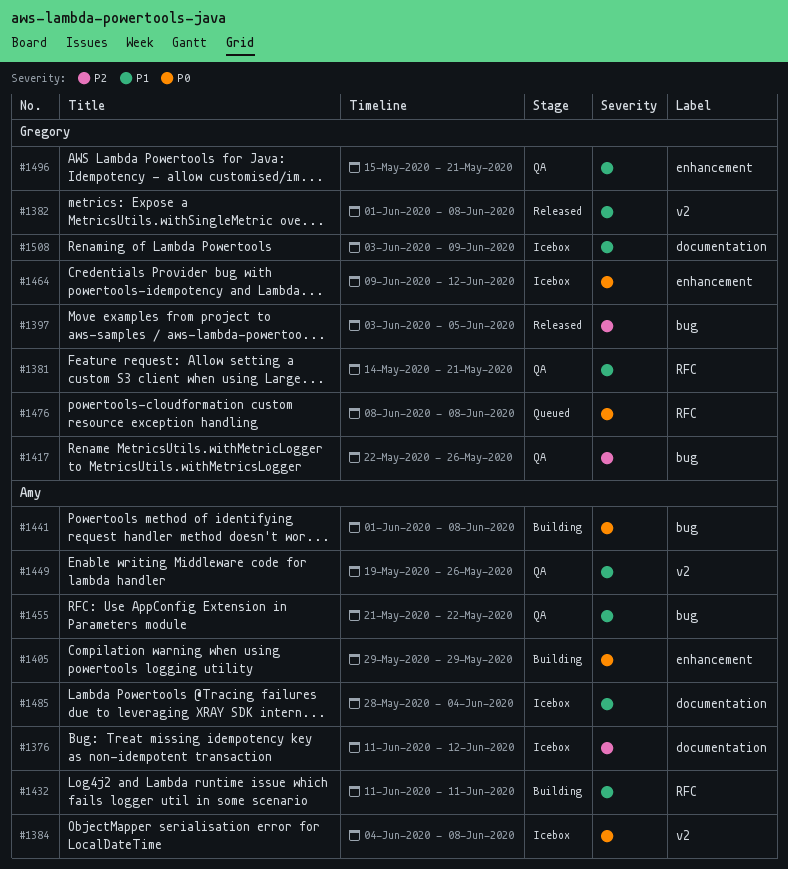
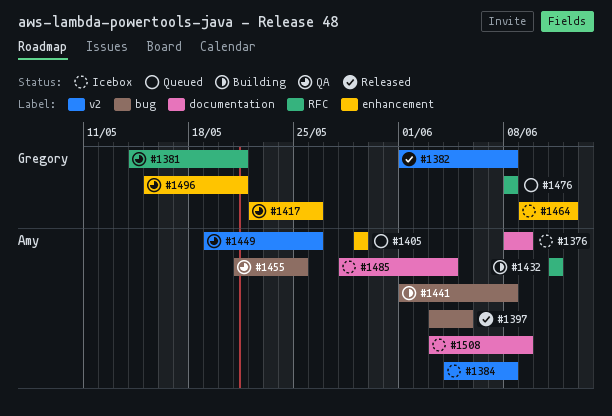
#1376, start: Jun 11 -> Jun 8
#1376, due: Jun 12 -> Jun 9
#1397, owner: Gregory -> Amy
#1405, status: Building -> Queued
#1417, label: bug -> enhancement
#1455, due: May 22 -> May 25
#1508, owner: Gregory -> Amy

